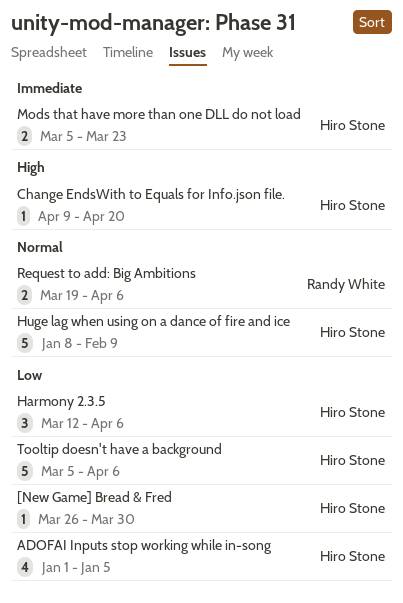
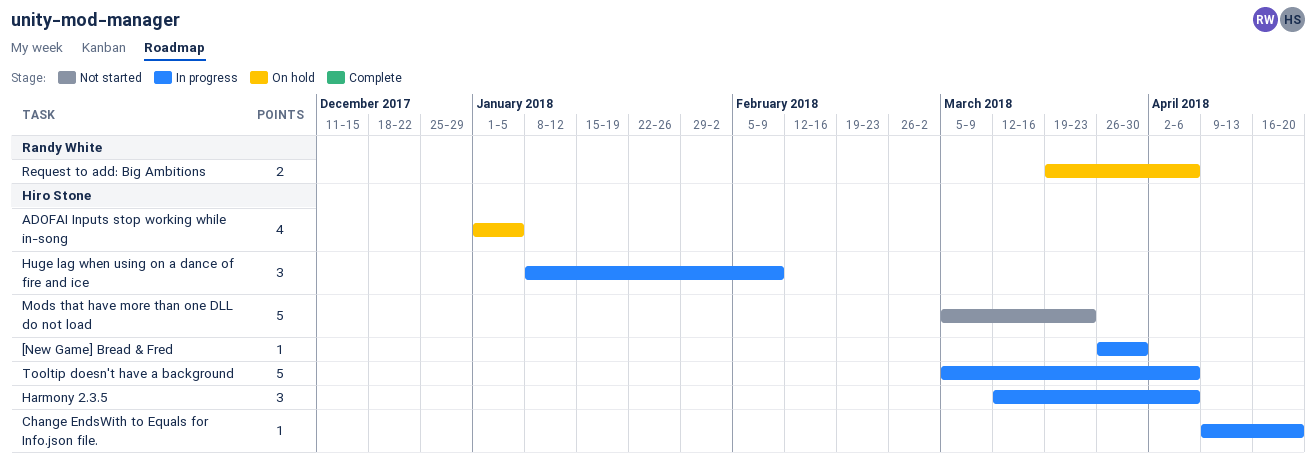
Huge lag when using on a dance of fire and ice, estimate: 5 -> 3
Mods that have more than one DLL do not load, estimate: 2 -> 5

